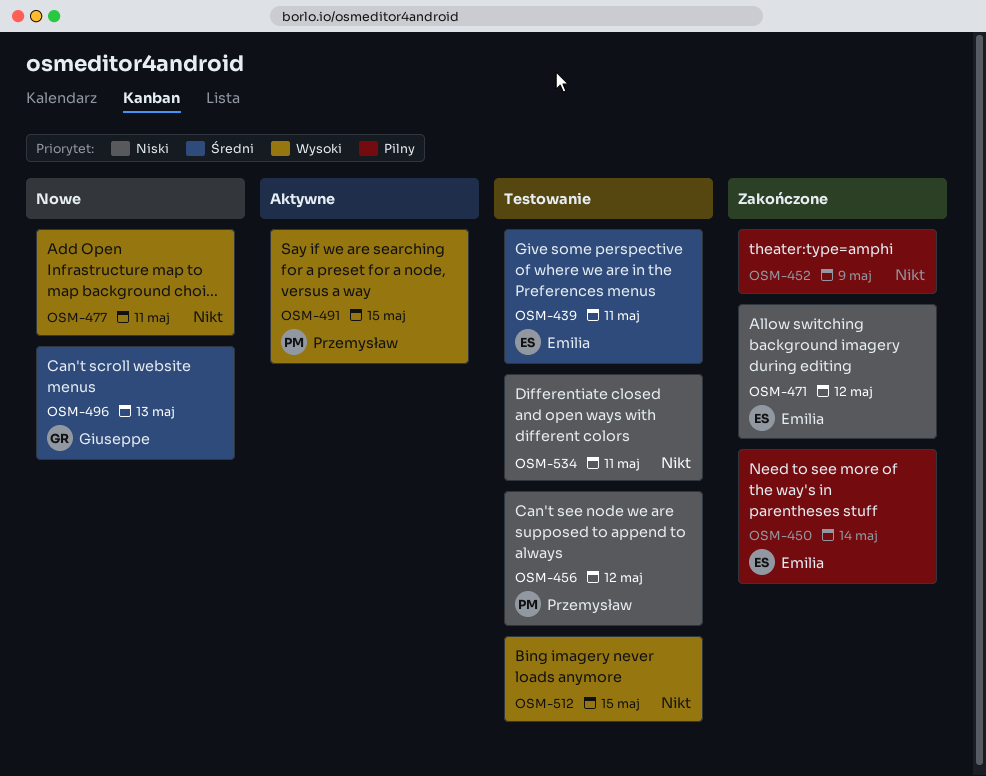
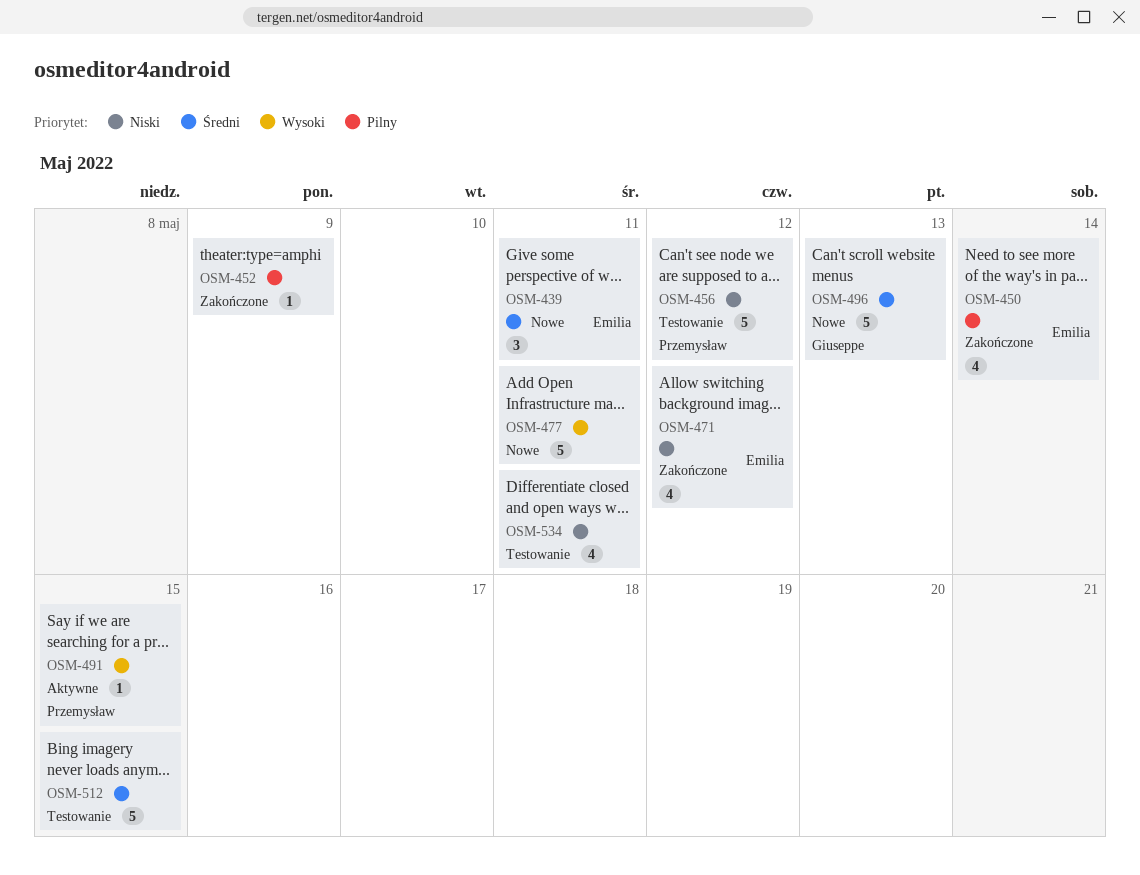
OSM-439, status: Testowanie -> Nowe
OSM-512, priority: Wysoki -> Średni

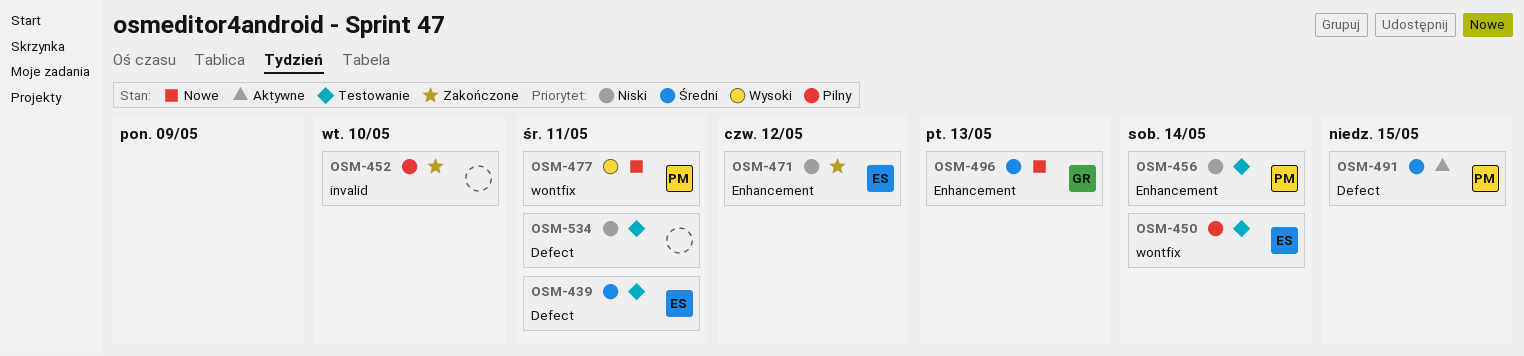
OSM-439, status: Nowe -> Testowanie
OSM-450, status: Zakończone -> Testowanie
OSM-452, due: May 9 -> May 10
OSM-456, due: May 12 -> May 14
OSM-477, owner: none -> Przemysław
OSM-491, priority: Wysoki -> Średni
OSM-512: present -> none

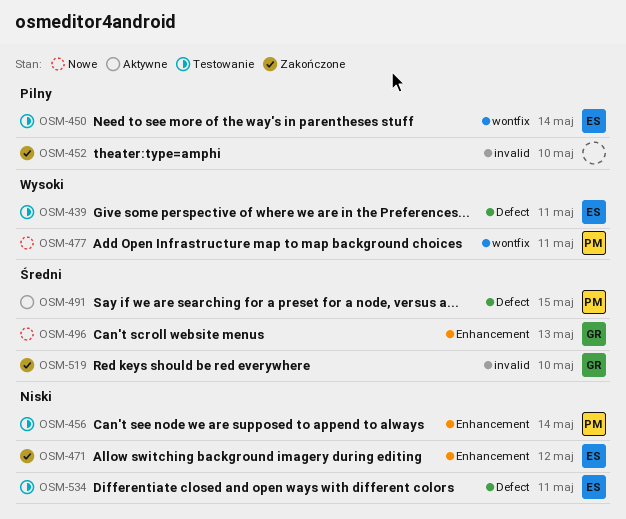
OSM-439, priority: Średni -> Wysoki
OSM-519: none -> present
OSM-534, owner: none -> ES

